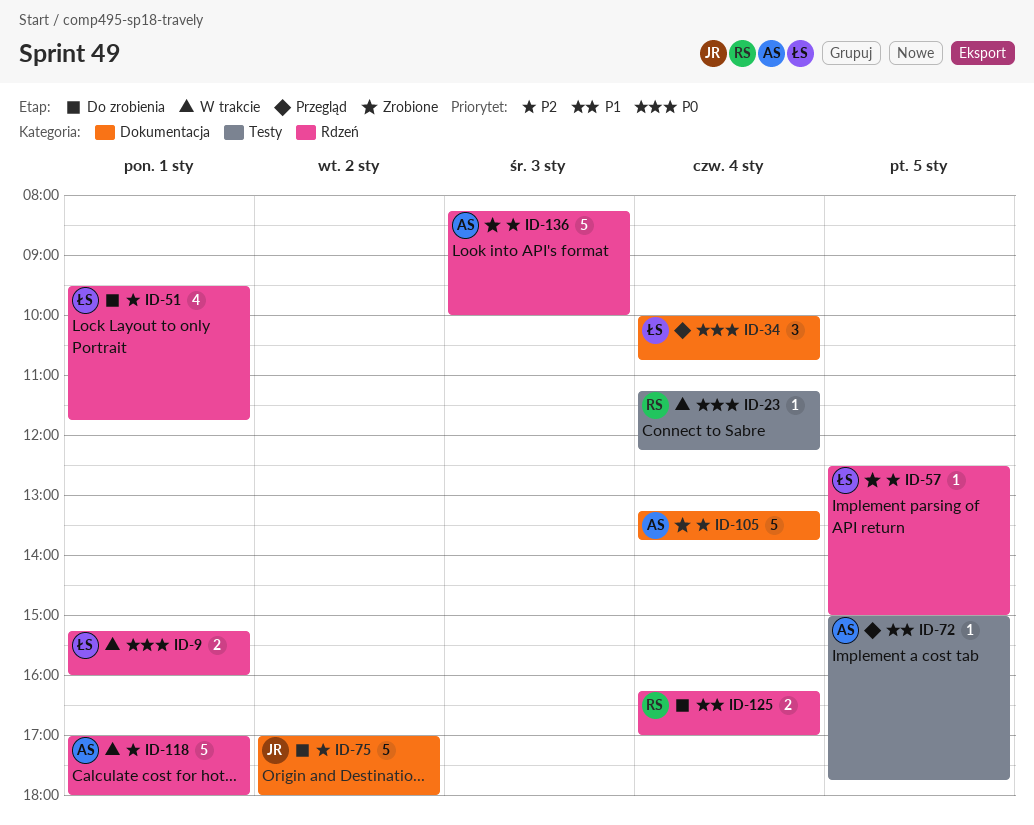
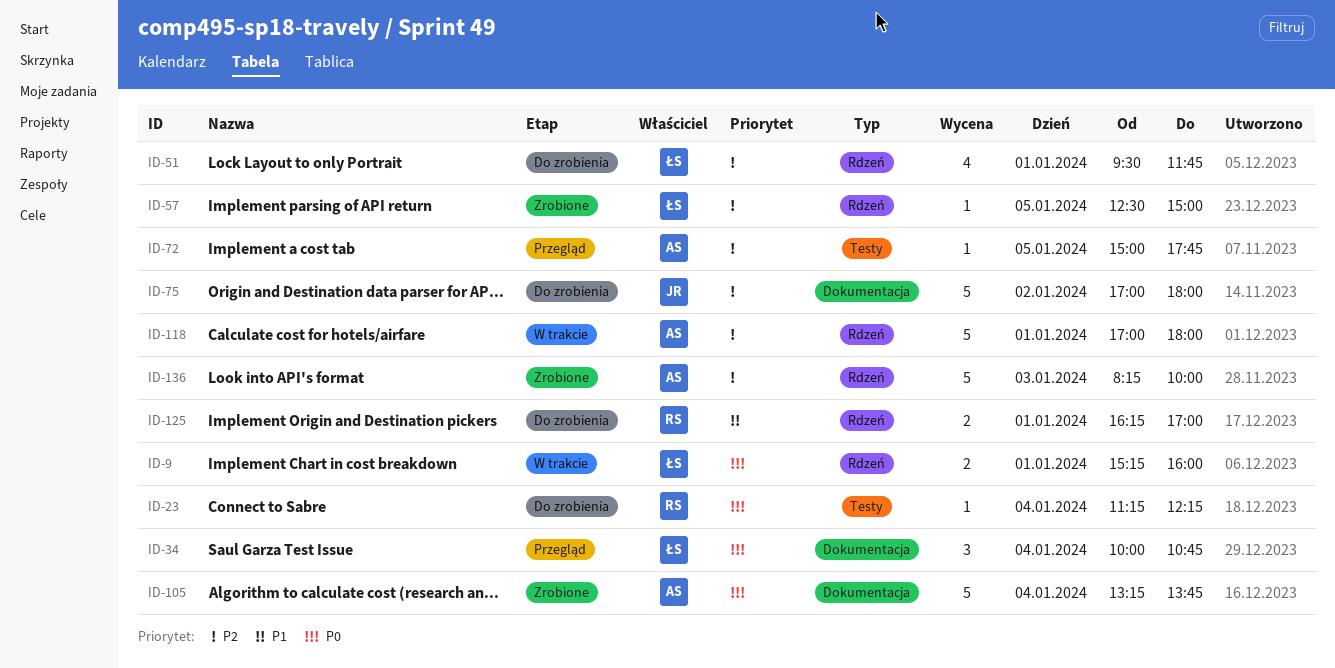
ID-23, status: W trakcie -> Do zrobienia
ID-72, priority: P1 -> P2
ID-105, priority: P2 -> P0
ID-125, day: Jan 4 -> Jan 1

